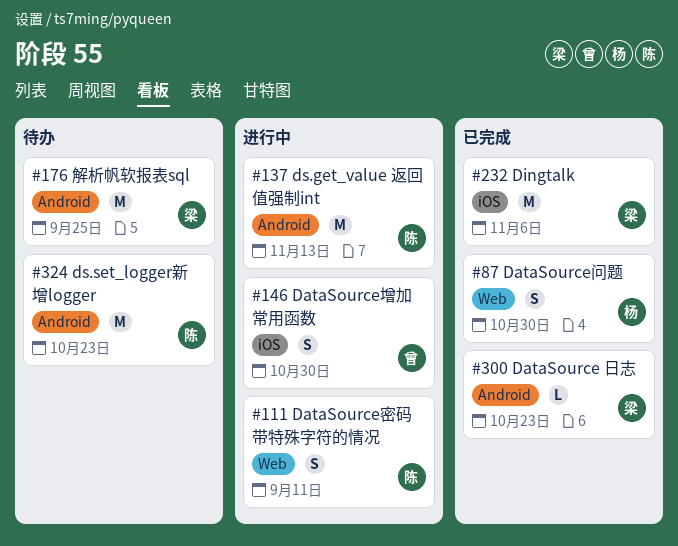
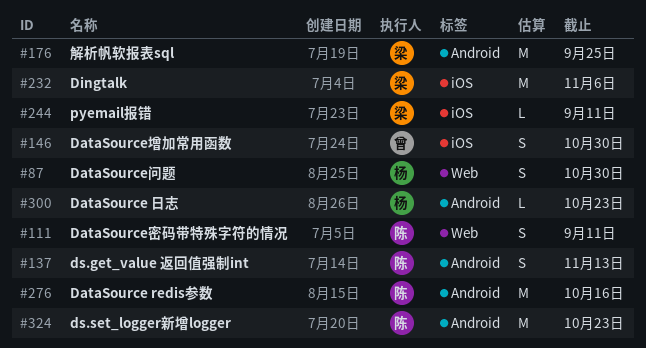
#137, estimate: M -> S
#244: none -> present
#276: none -> present
#300, owner: 梁 -> 杨

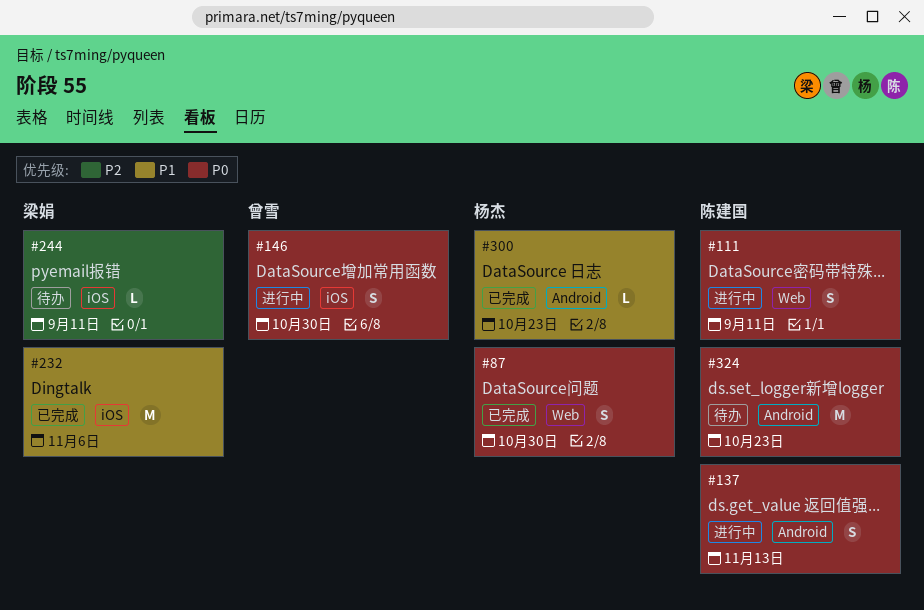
#176: present -> none
#276: present -> none

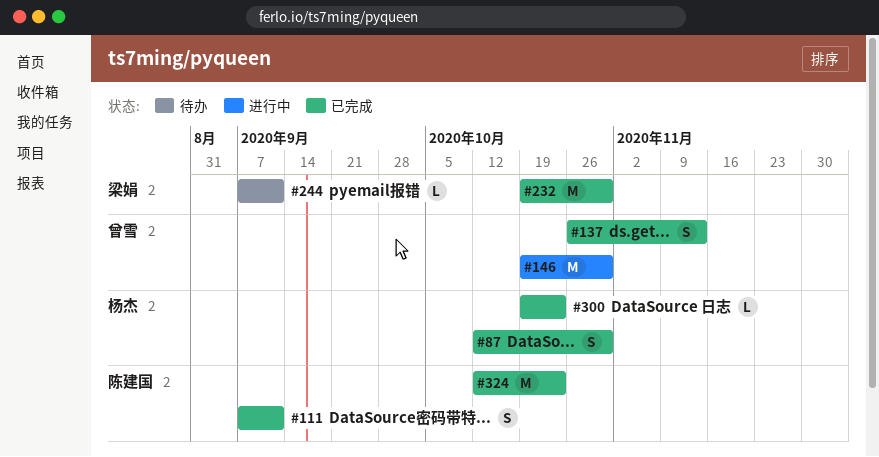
#111, status: 进行中 -> 已完成
#137, status: 进行中 -> 已完成
#137, owner: 陈建国 -> 曾雪
#146, estimate: S -> M
#232, due: Nov 6 -> Oct 30
#324, status: 待办 -> 已完成

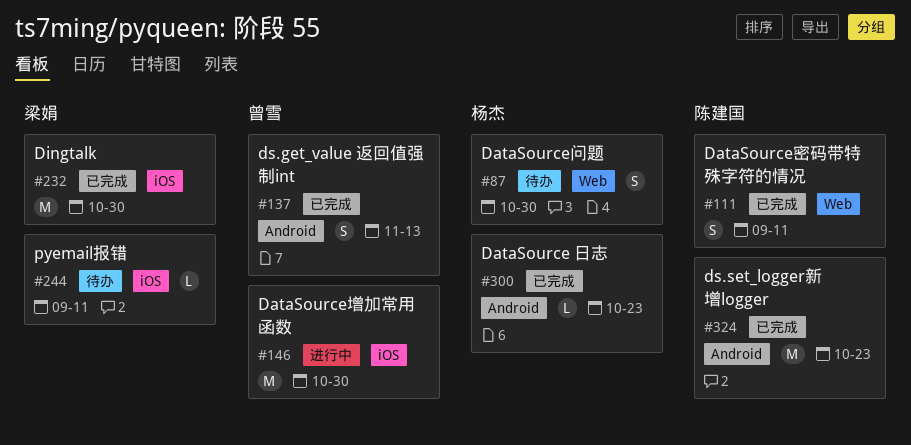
#87, status: 已完成 -> 待办

